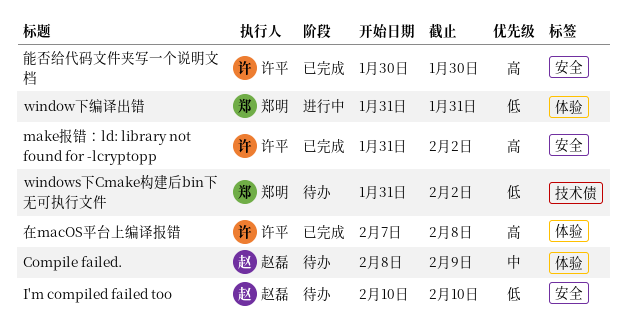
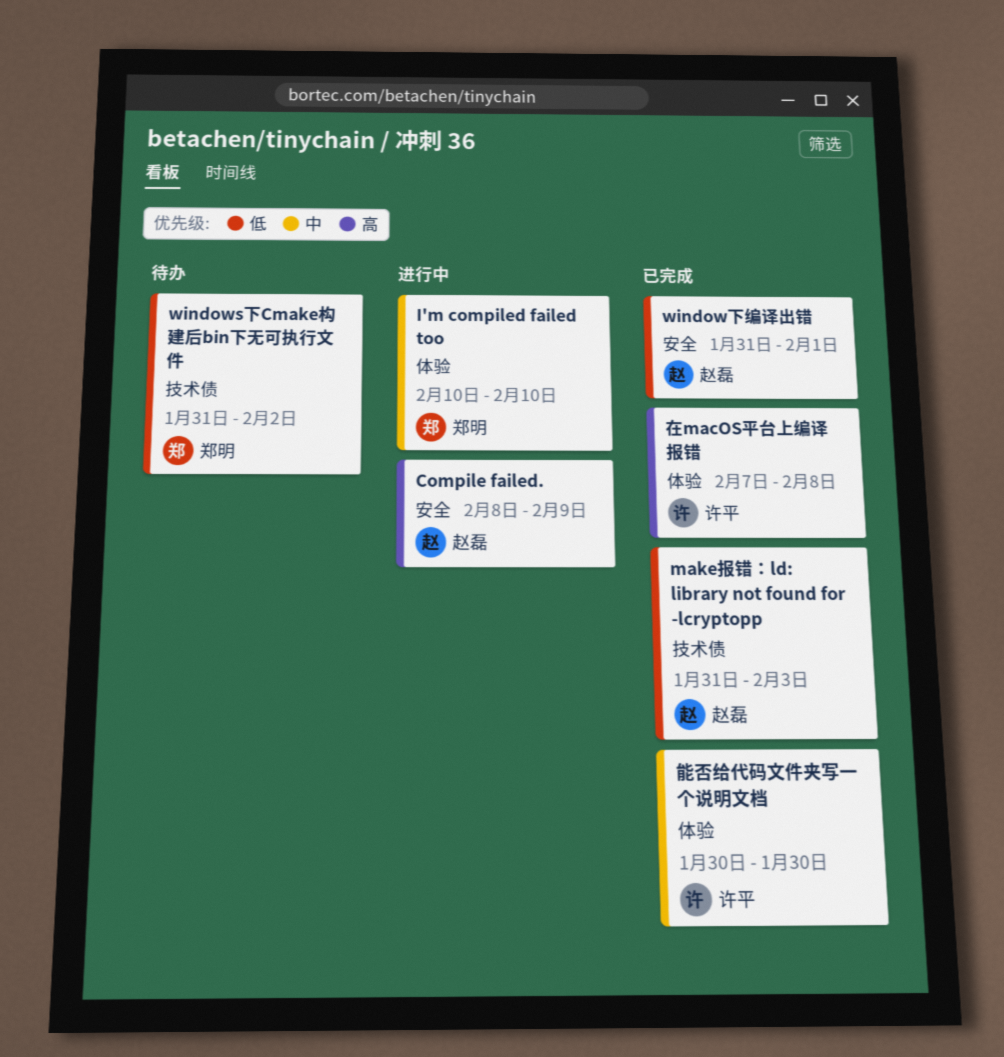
Compile failed., status: 待办 -> 进行中
Compile failed., priority: 中 -> 高
Compile failed., label: 体验 -> 安全
I'm compiled failed too, status: 待办 -> 进行中
I'm compiled failed too, owner: 赵磊 -> 郑明
I'm compiled failed too, priority: 低 -> 中
I'm compiled failed too, label: 安全 -> 体验
make报错：ld: library not found for -lcryptopp, owner: 许平 -> 赵磊
make报错：ld: library not found for -lcryptopp, priority: 高 -> 低
make报错：ld: library not found for -lcryptopp, label: 安全 -> 技术债
make报错：ld: library not found for -lcryptopp, due: Feb 2 -> Feb 3
window下编译出错, status: 进行中 -> 已完成
window下编译出错, owner: 郑明 -> 赵磊
window下编译出错, label: 体验 -> 安全
window下编译出错, due: Jan 31 -> Feb 1
能否给代码文件夹写一个说明文档, priority: 高 -> 中
能否给代码文件夹写一个说明文档, label: 安全 -> 体验

